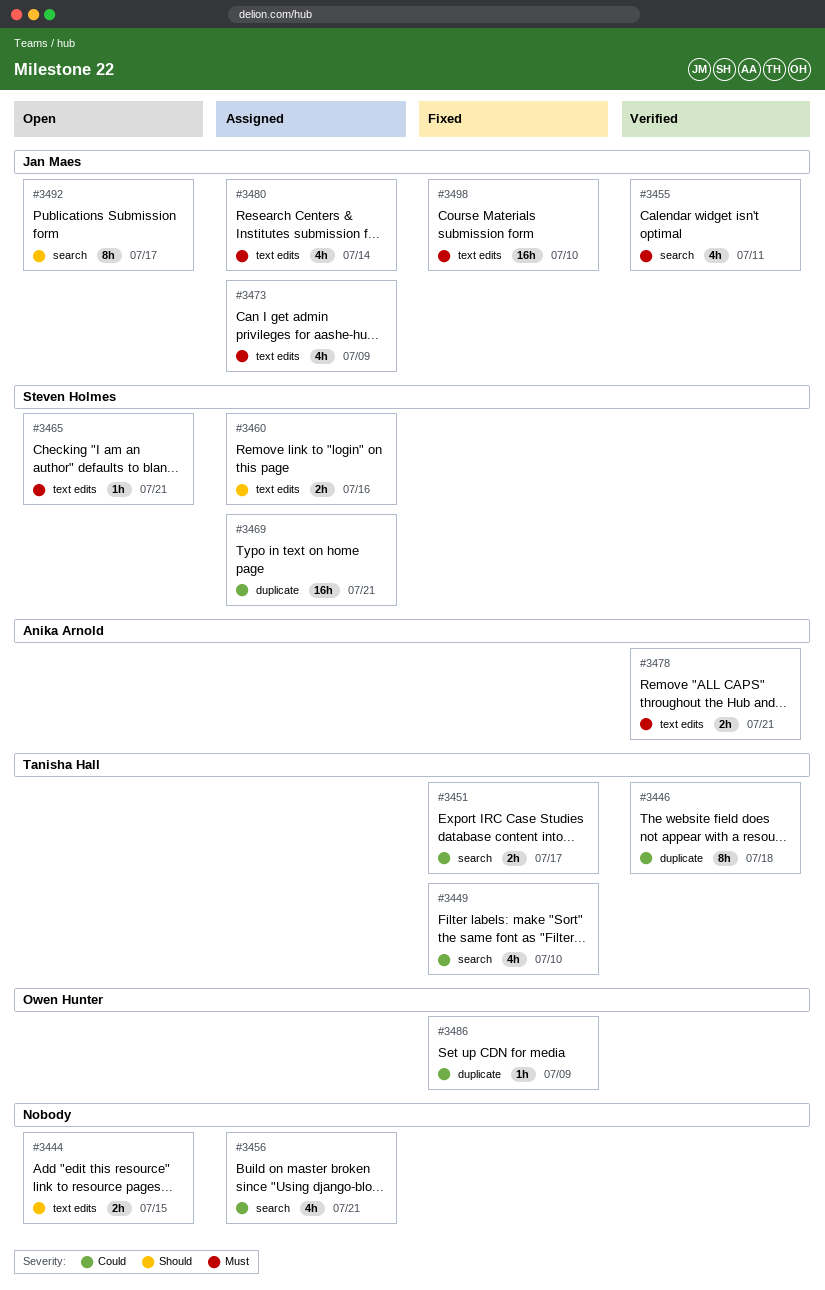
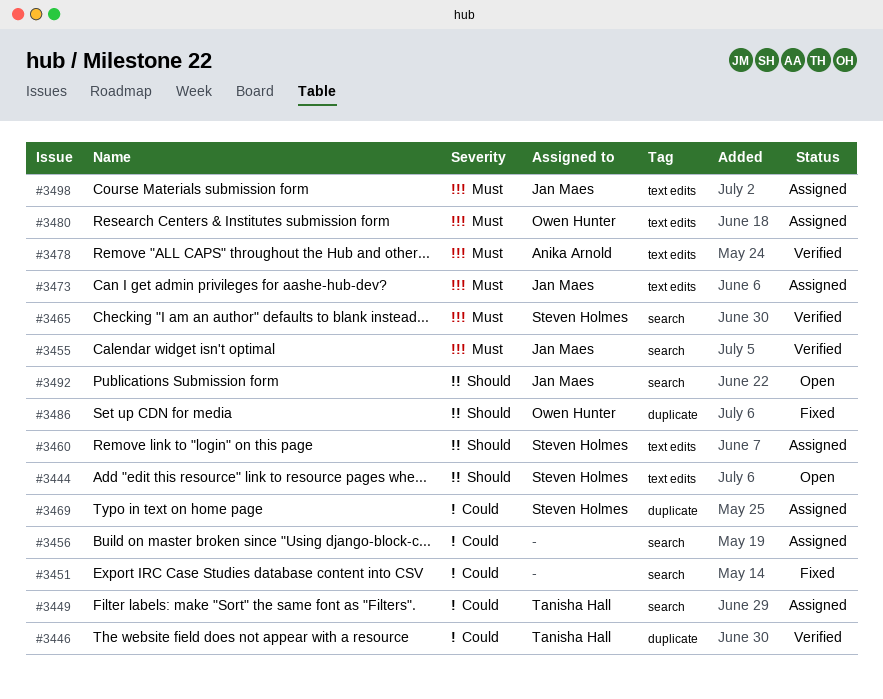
#3444, owner: none -> Steven Holmes
#3449, status: Fixed -> Assigned
#3451, owner: Tanisha Hall -> none
#3465, status: Open -> Verified
#3465, label: text edits -> search
#3480, owner: Jan Maes -> Owen Hunter
#3486, priority: Could -> Should
#3498, status: Fixed -> Assigned

